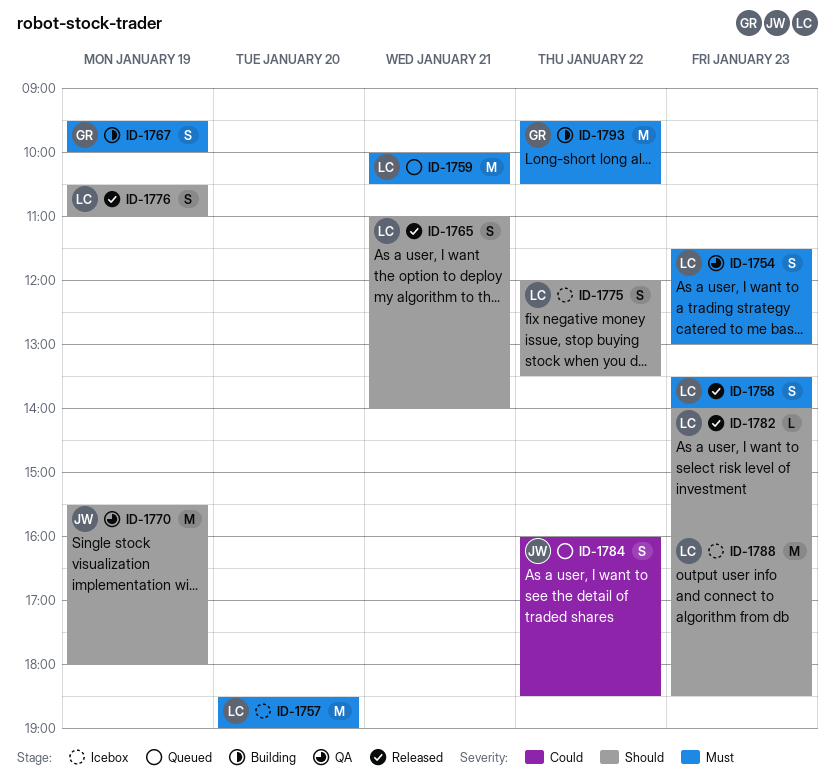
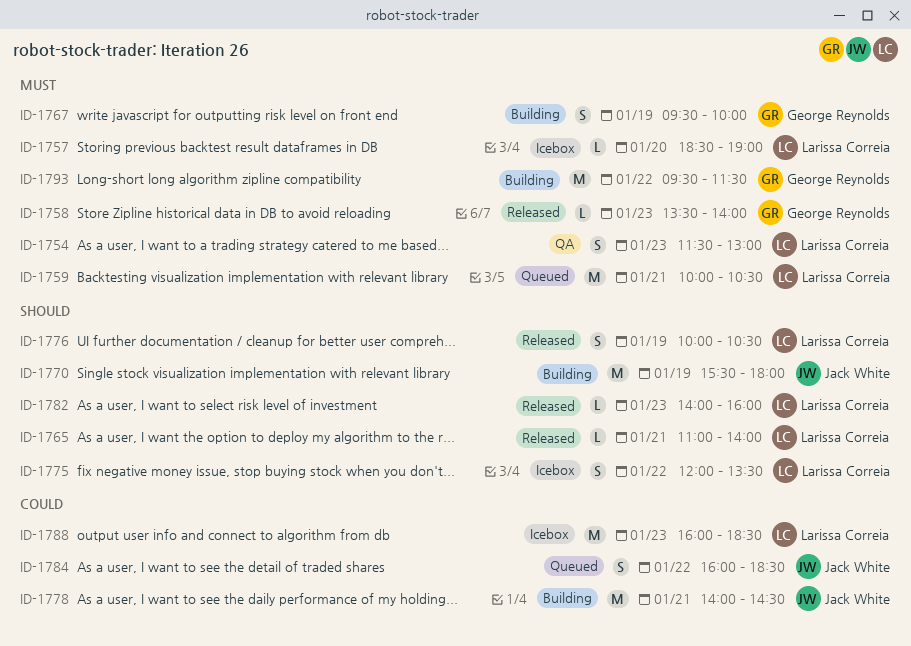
ID-1757, estimate: M -> L
ID-1758, owner: Larissa Correia -> George Reynolds
ID-1758, estimate: S -> L
ID-1765, estimate: S -> L
ID-1770, status: QA -> Building
ID-1776, begins: 10:30 -> 10:00
ID-1776, ends: 11:00 -> 10:30
ID-1778: none -> present
ID-1788, priority: Should -> Could
ID-1793, ends: 10:30 -> 11:30

